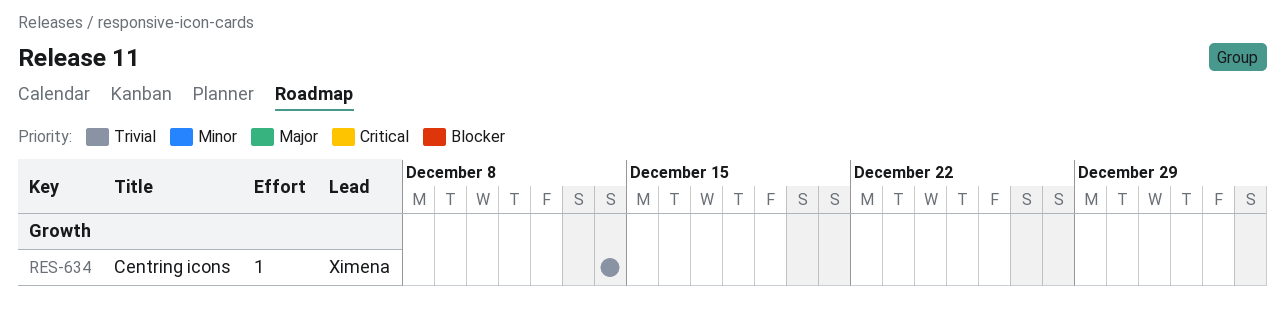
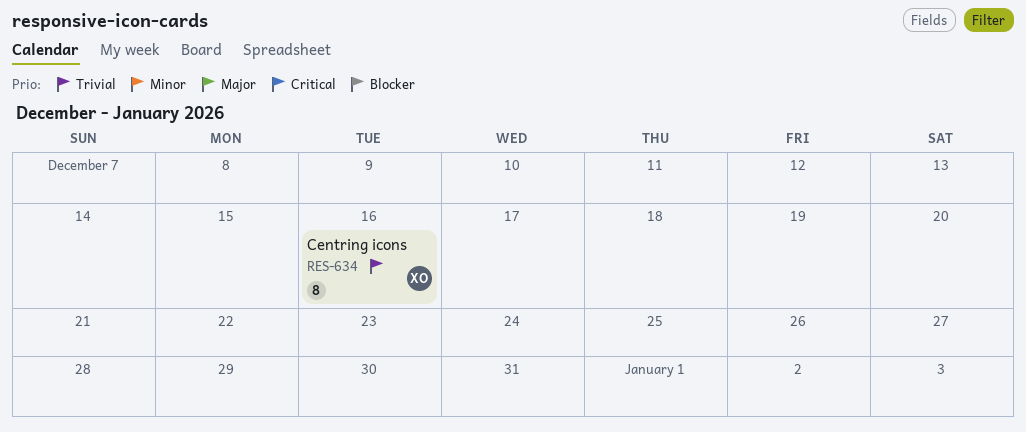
RES-634, estimate: 1 -> 8
RES-634, due: Dec 14 -> Dec 16

